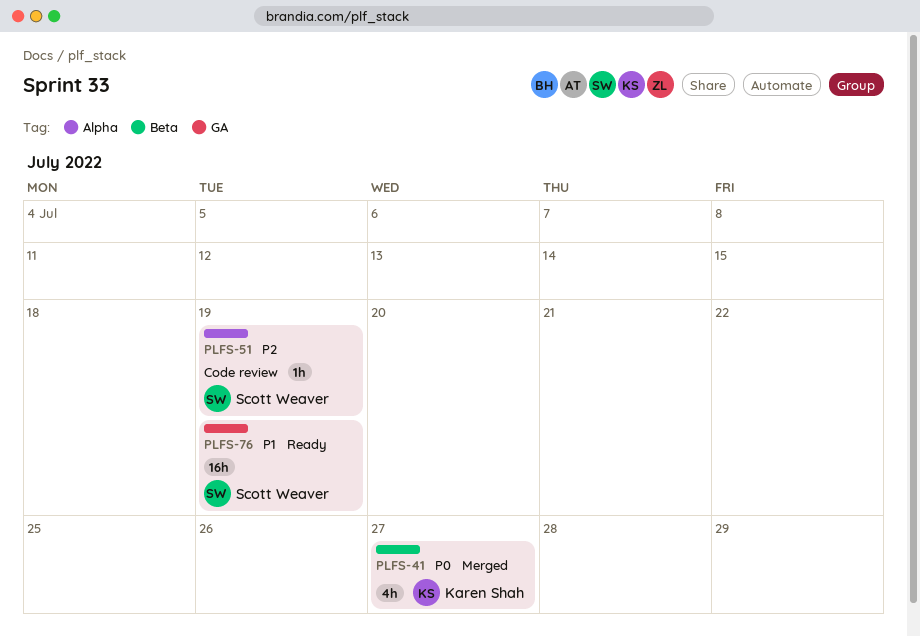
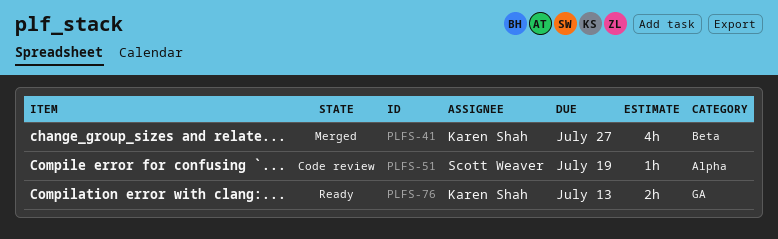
PLFS-76, owner: Scott Weaver -> Karen Shah
PLFS-76, estimate: 16h -> 2h
PLFS-76, due: Jul 19 -> Jul 13

